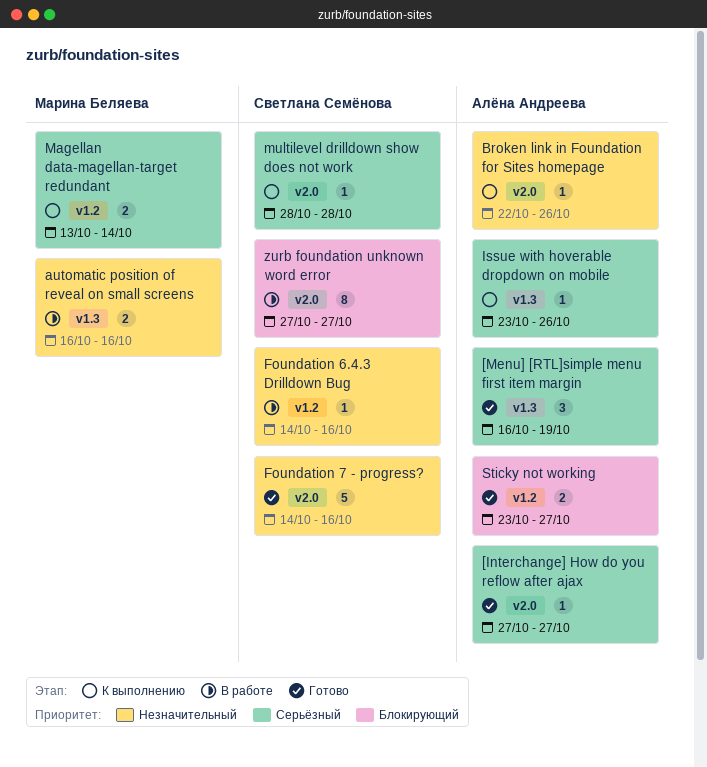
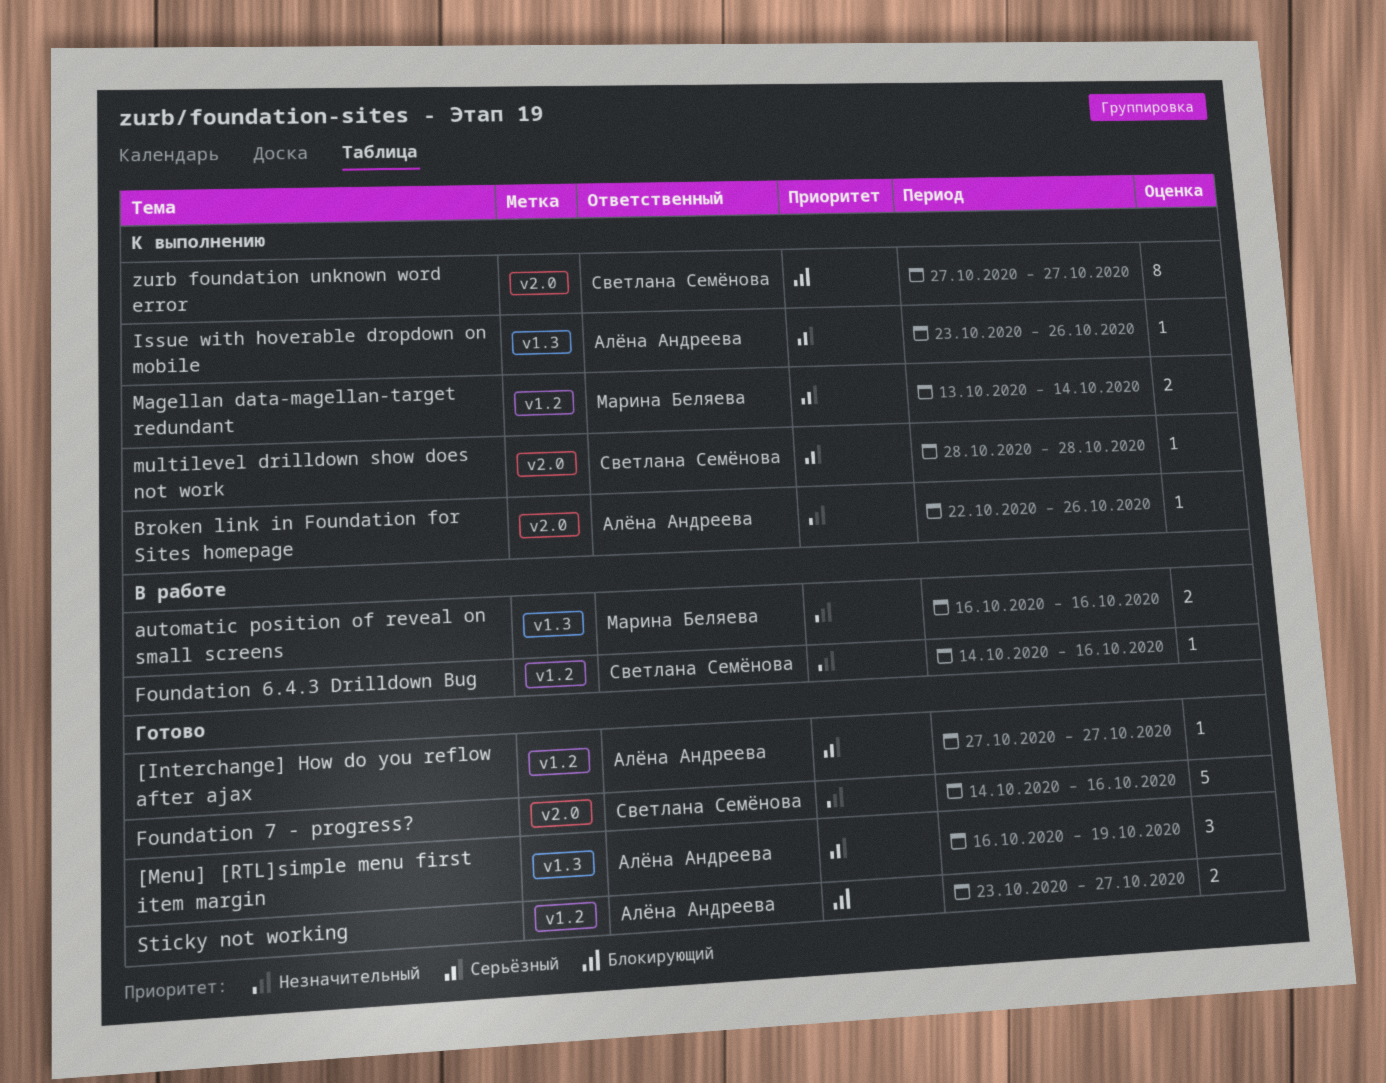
[Interchange] How do you reflow after ajax, label: v2.0 -> v1.2
zurb foundation unknown word error, status: В работе -> К выполнению

